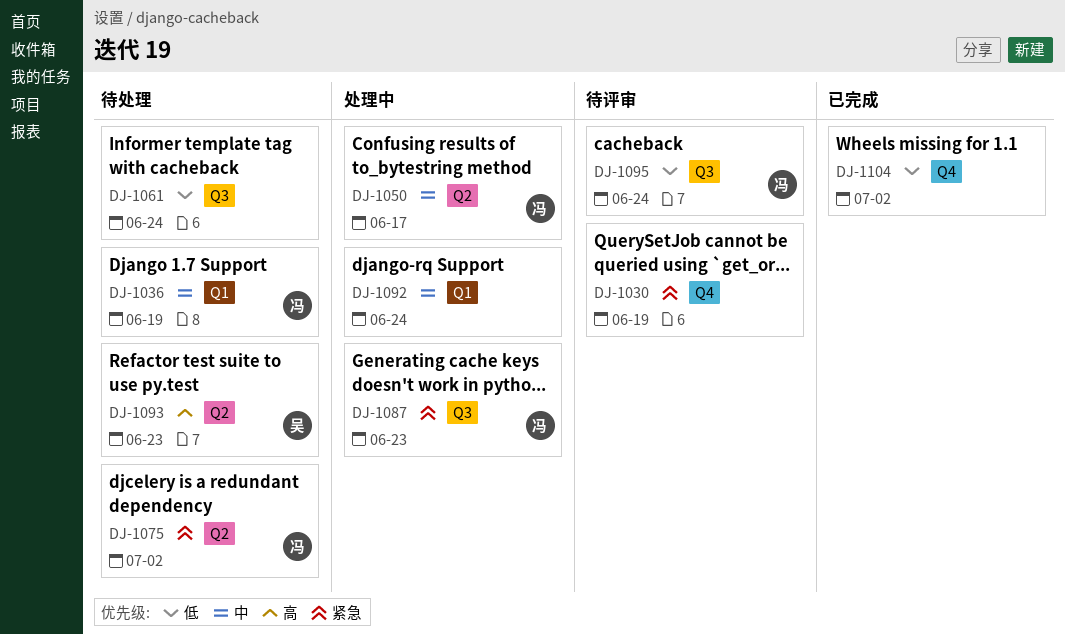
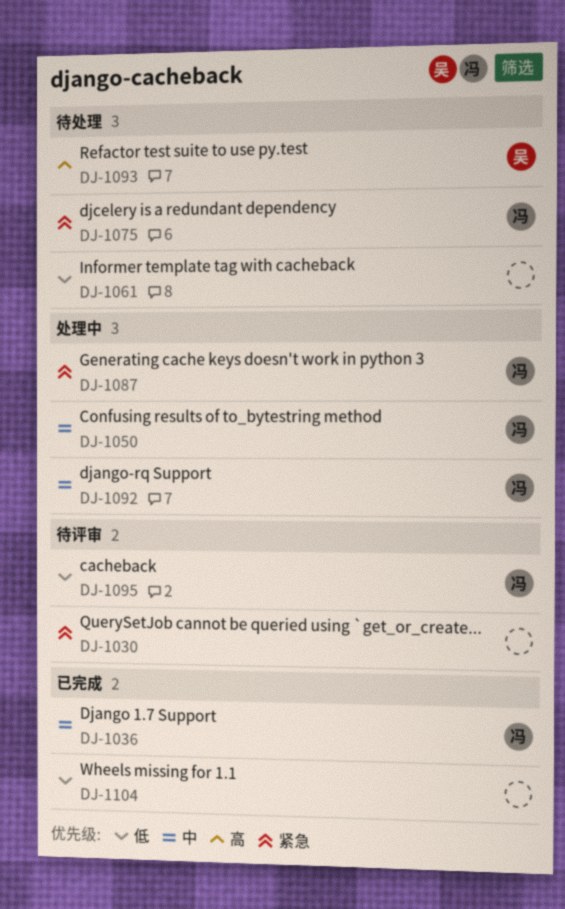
DJ-1036, status: 待处理 -> 已完成
DJ-1092, owner: none -> 冯

